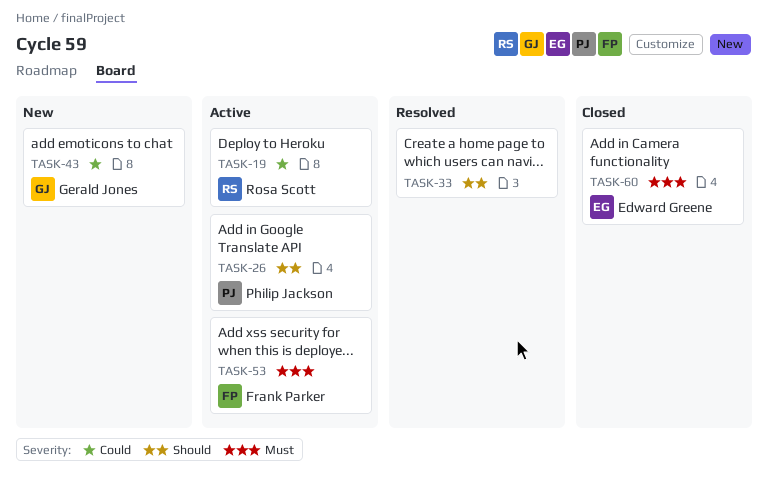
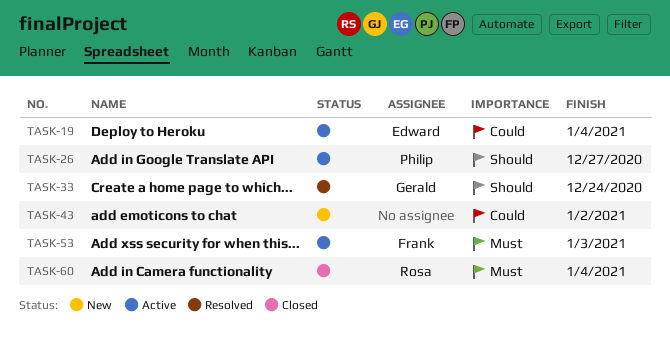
TASK-19, owner: Rosa Scott -> Edward Greene
TASK-33, owner: none -> Gerald Jones
TASK-43, owner: Gerald Jones -> none
TASK-60, owner: Edward Greene -> Rosa Scott

